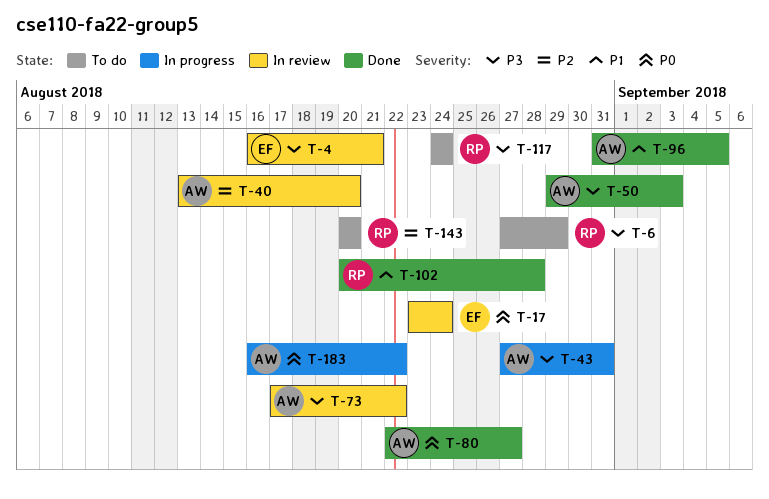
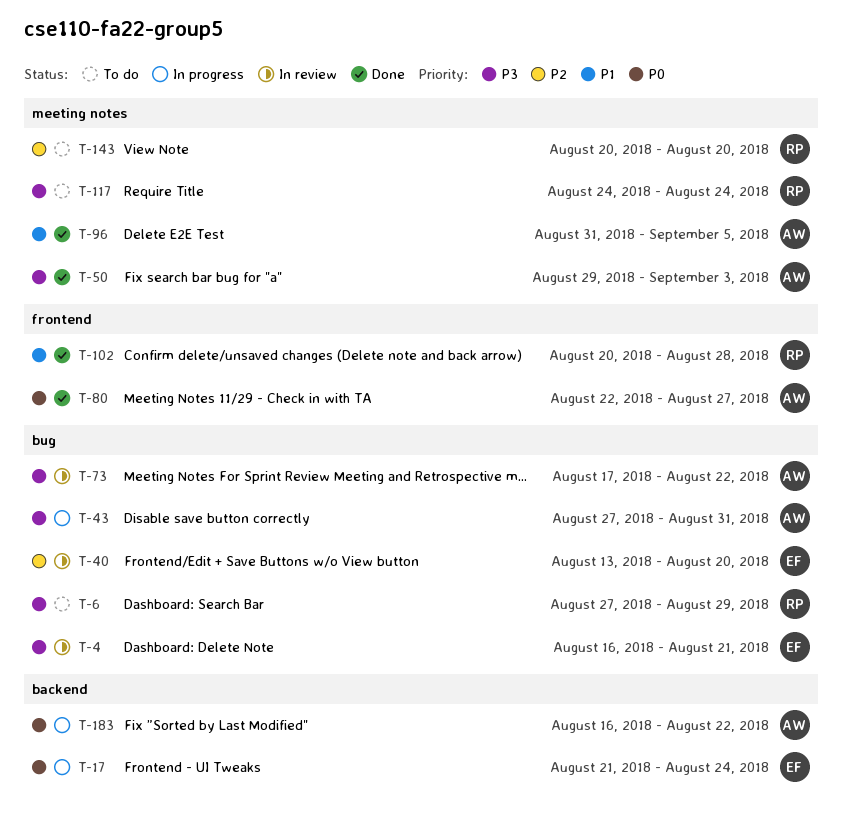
T-17, status: In review -> In progress
T-17, start: Aug 23 -> Aug 21
T-40, owner: AW -> EF

